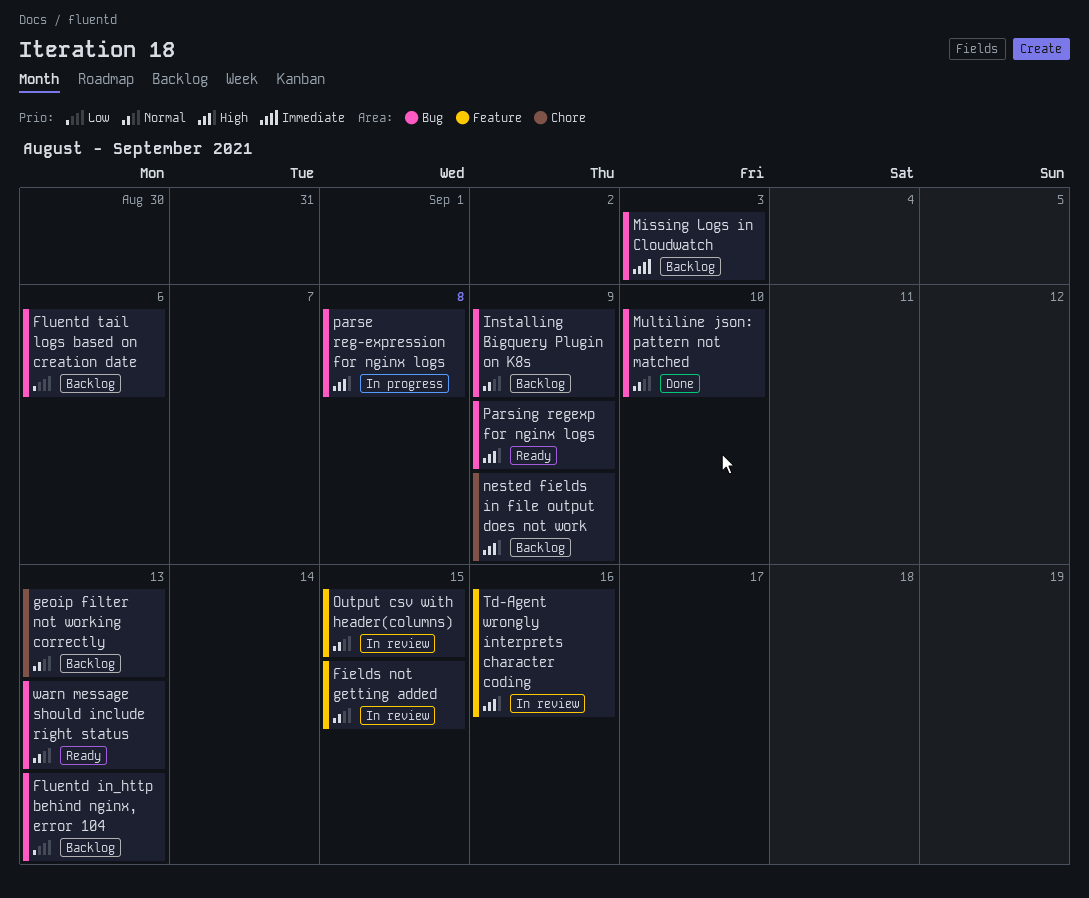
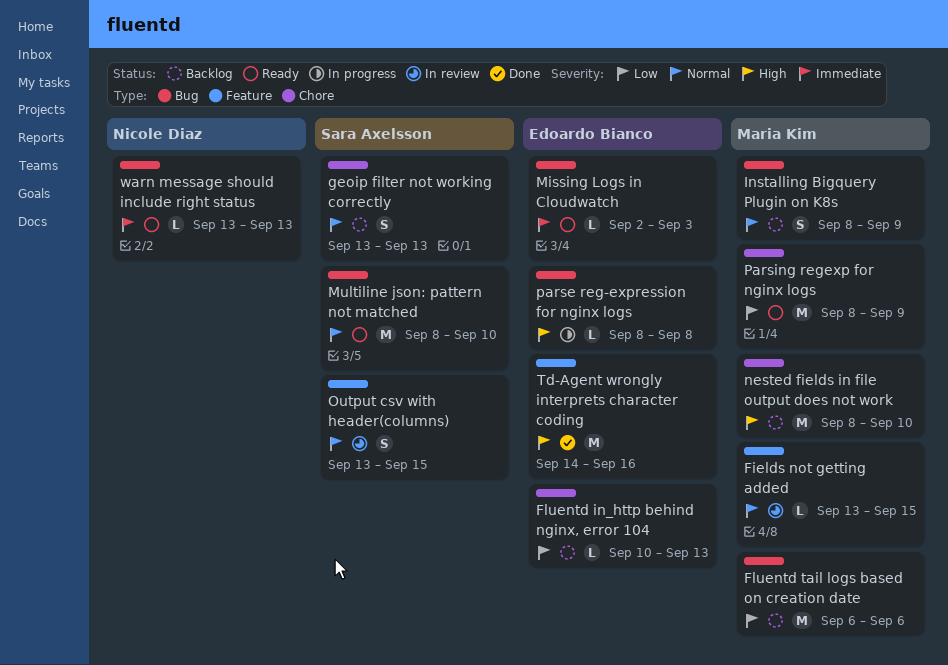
Fluentd in_http behind nginx, error 104, label: Bug -> Chore
Missing Logs in Cloudwatch, status: Backlog -> Ready
Multiline json: pattern not matched, status: Done -> Ready
nested fields in file output does not work, due: Sep 9 -> Sep 10
Parsing regexp for nginx logs, priority: High -> Low
Parsing regexp for nginx logs, label: Bug -> Chore
Td-Agent wrongly interprets character coding, status: In review -> Done
warn message should include right status, priority: Normal -> Immediate

